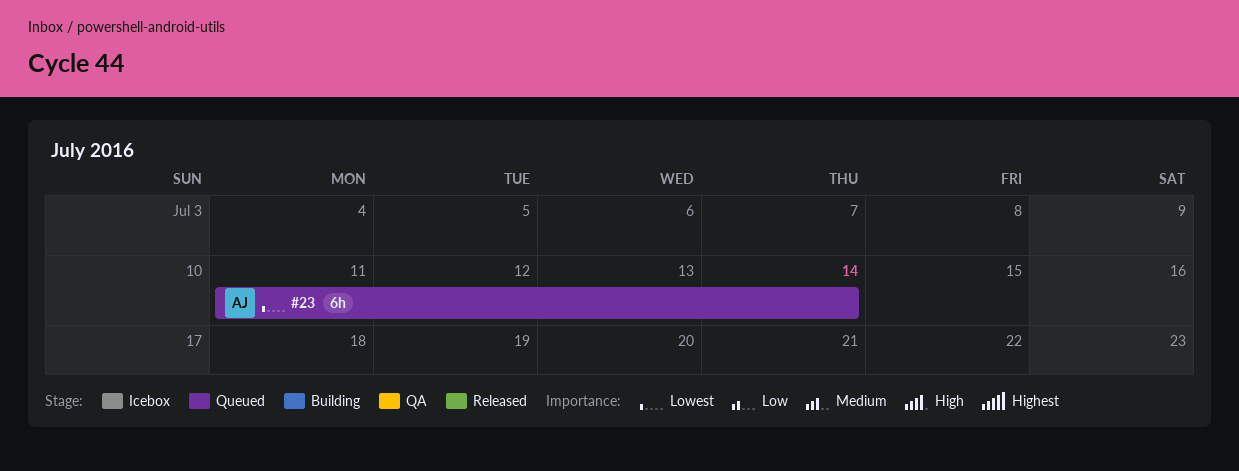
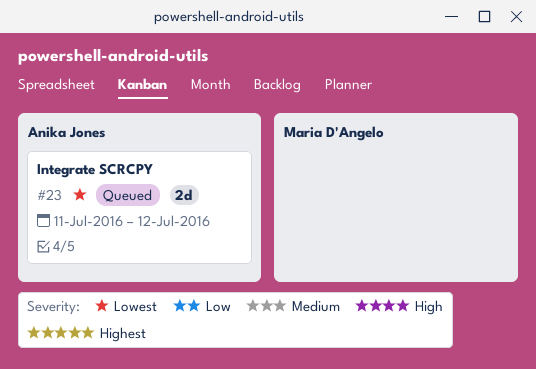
#23, estimate: 6h -> 2d
#23, due: Jul 14 -> Jul 12

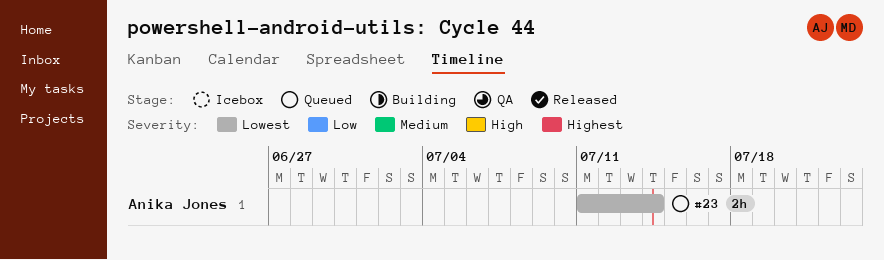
#23, estimate: 2d -> 2h
#23, due: Jul 12 -> Jul 14

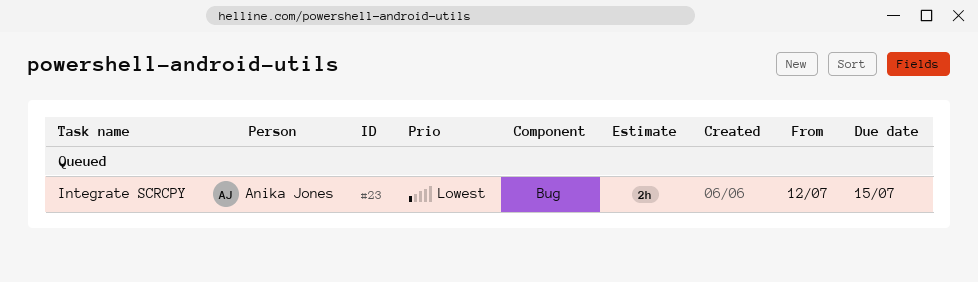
#23, start: Jul 11 -> Jul 12
#23, due: Jul 14 -> Jul 15

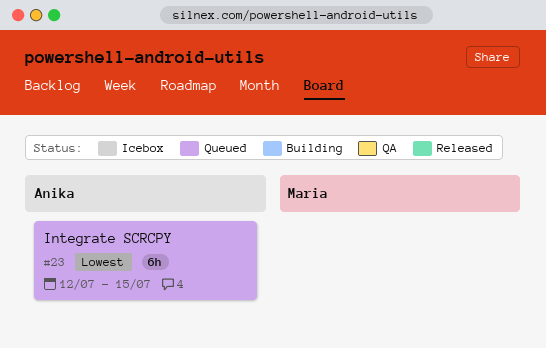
#23, estimate: 2h -> 6h

